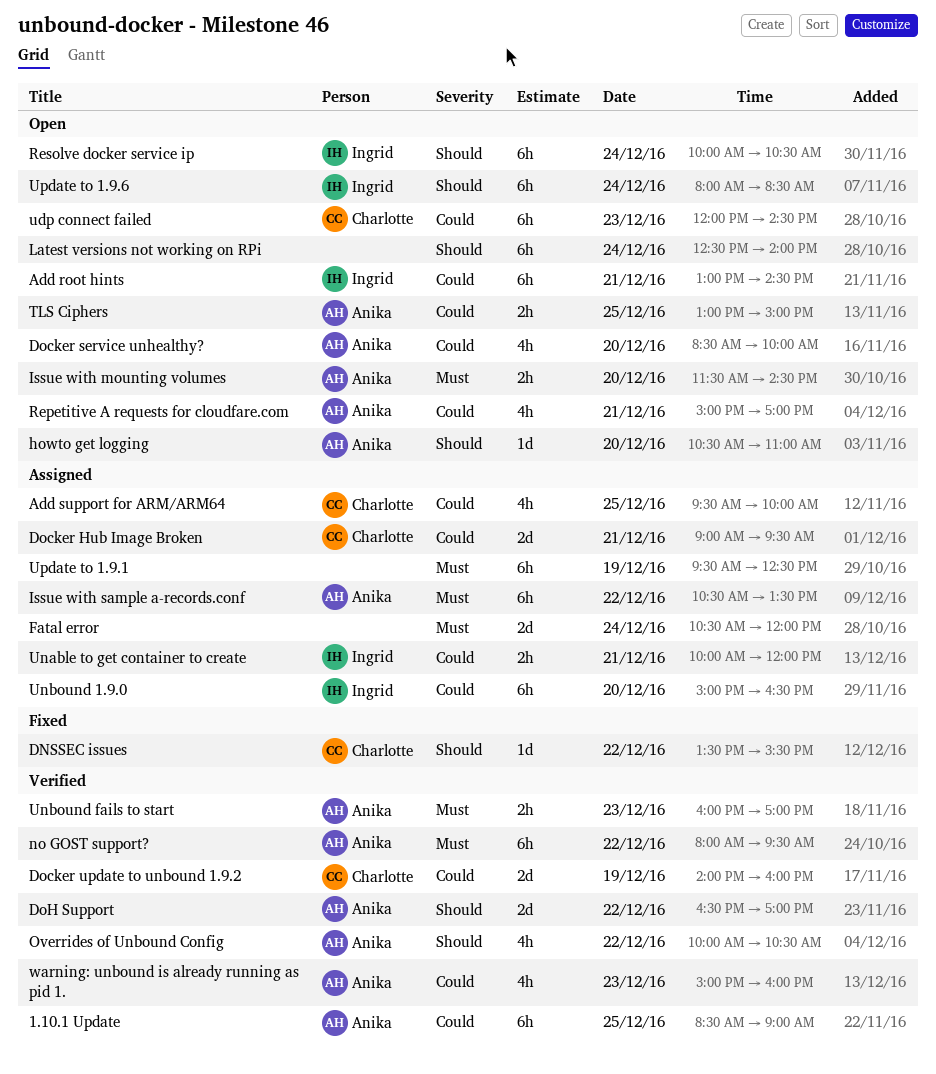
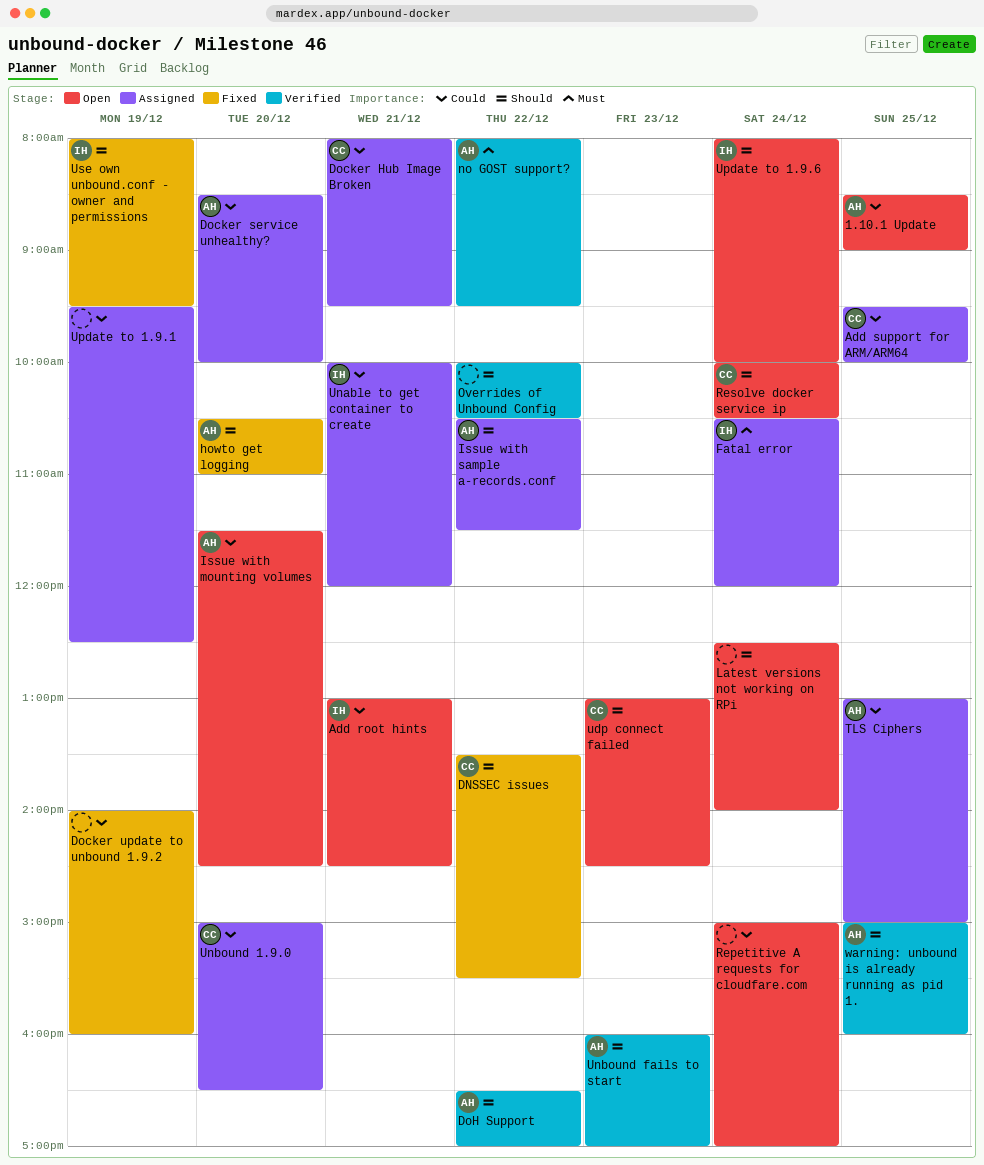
1.10.1 Update, status: Verified -> Open
Docker Hub Image Broken, begins: 09:00 -> 08:00
Docker service unhealthy?, status: Open -> Assigned
Docker update to unbound 1.9.2, status: Verified -> Fixed
Docker update to unbound 1.9.2, owner: Charlotte -> none
Fatal error, owner: none -> Ingrid
howto get logging, status: Open -> Fixed
Issue with mounting volumes, priority: Must -> Could
Issue with sample a-records.conf, priority: Must -> Should
Issue with sample a-records.conf, ends: 13:30 -> 11:30
Overrides of Unbound Config, owner: Anika -> none
Repetitive A requests for cloudfare.com, owner: Anika -> none
Repetitive A requests for cloudfare.com, day: Dec 21 -> Dec 24
Resolve docker service ip, owner: Ingrid -> Charlotte
TLS Ciphers, status: Open -> Assigned
udp connect failed, priority: Could -> Should
udp connect failed, begins: 12:00 -> 13:00
Unbound 1.9.0, owner: Ingrid -> Charlotte
Unbound fails to start, priority: Must -> Should
Update to 1.9.1, priority: Must -> Could
Update to 1.9.6, ends: 08:30 -> 10:00
Use own unbound.conf - owner and permissions: none -> present
warning: unbound is already running as pid 1., priority: Could -> Should
warning: unbound is already running as pid 1., day: Dec 23 -> Dec 25

